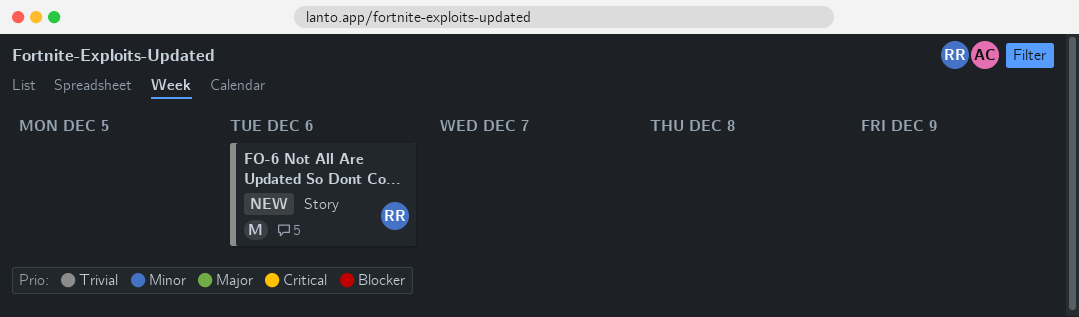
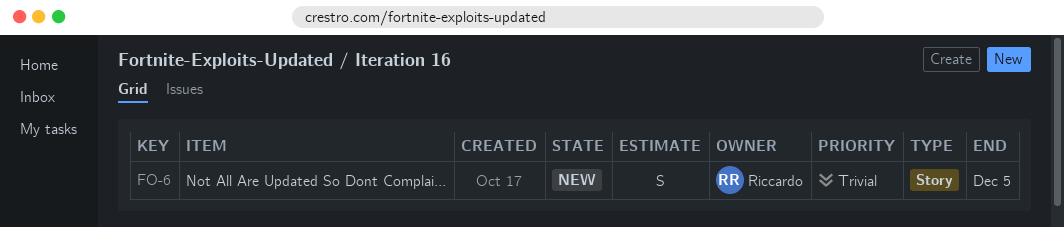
FO-6, estimate: M -> S
FO-6, due: Dec 6 -> Dec 5

